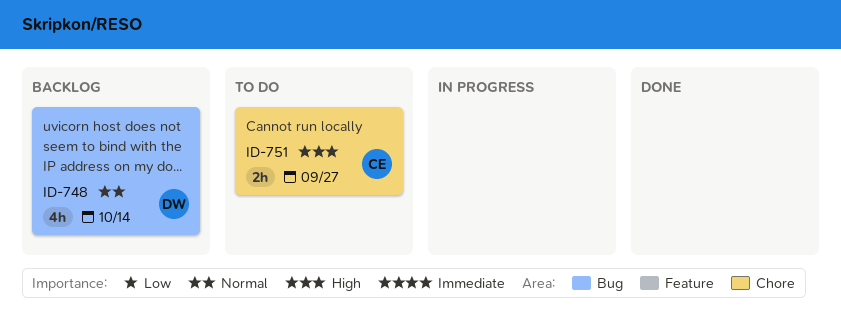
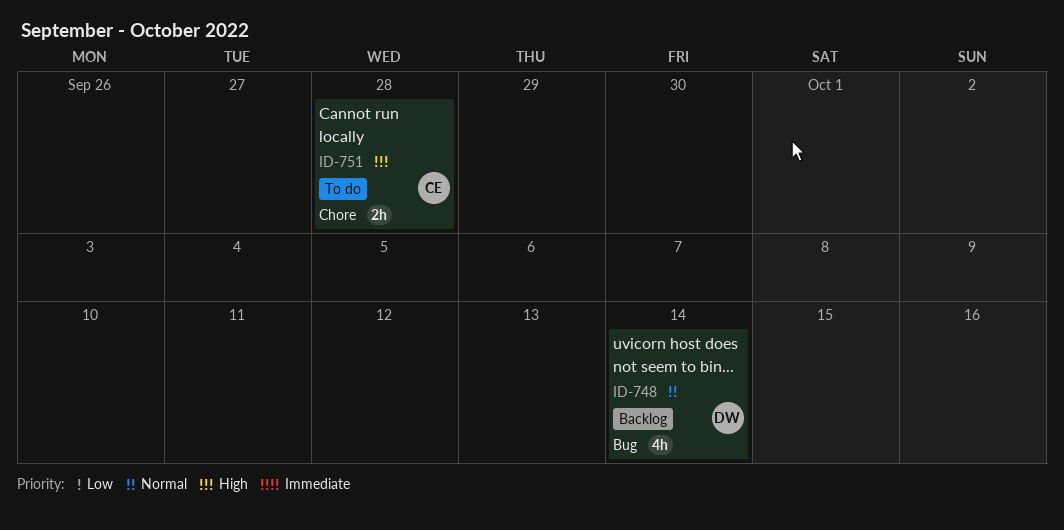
ID-751, due: Sep 27 -> Sep 28

